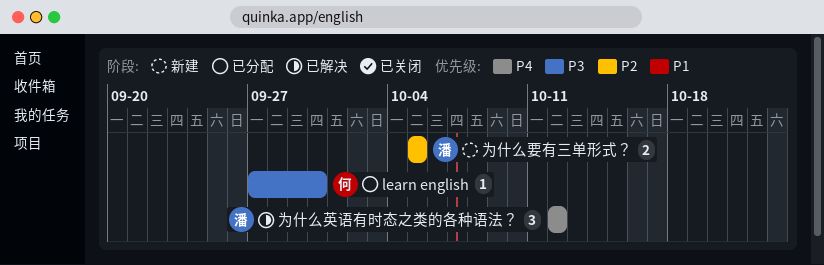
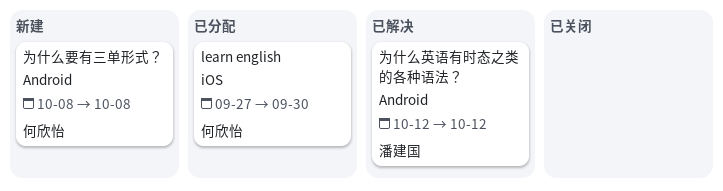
为什么要有三单形式？, owner: 潘建国 -> 何欣怡
为什么要有三单形式？, start: Oct 5 -> Oct 8
为什么要有三单形式？, due: Oct 5 -> Oct 8

